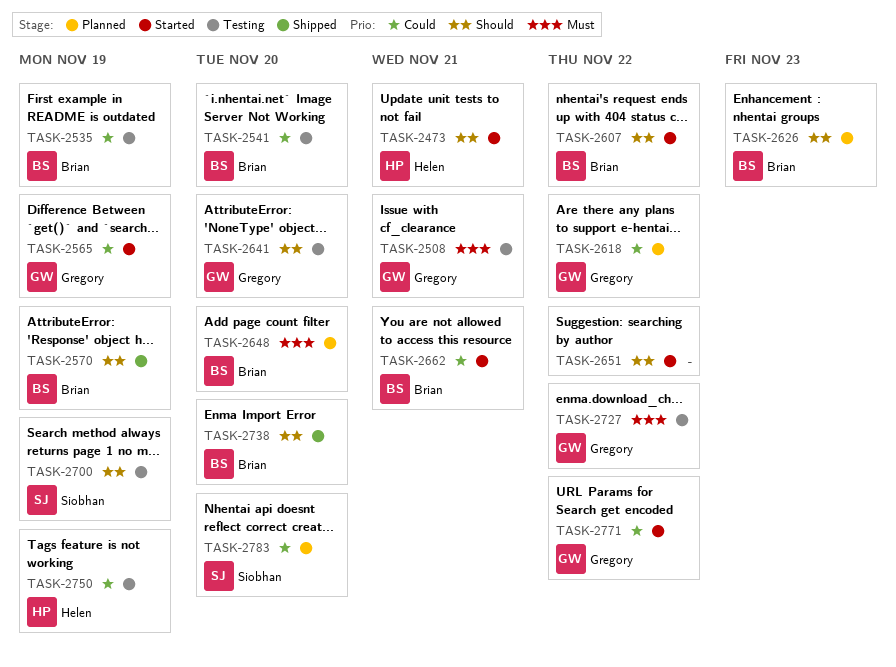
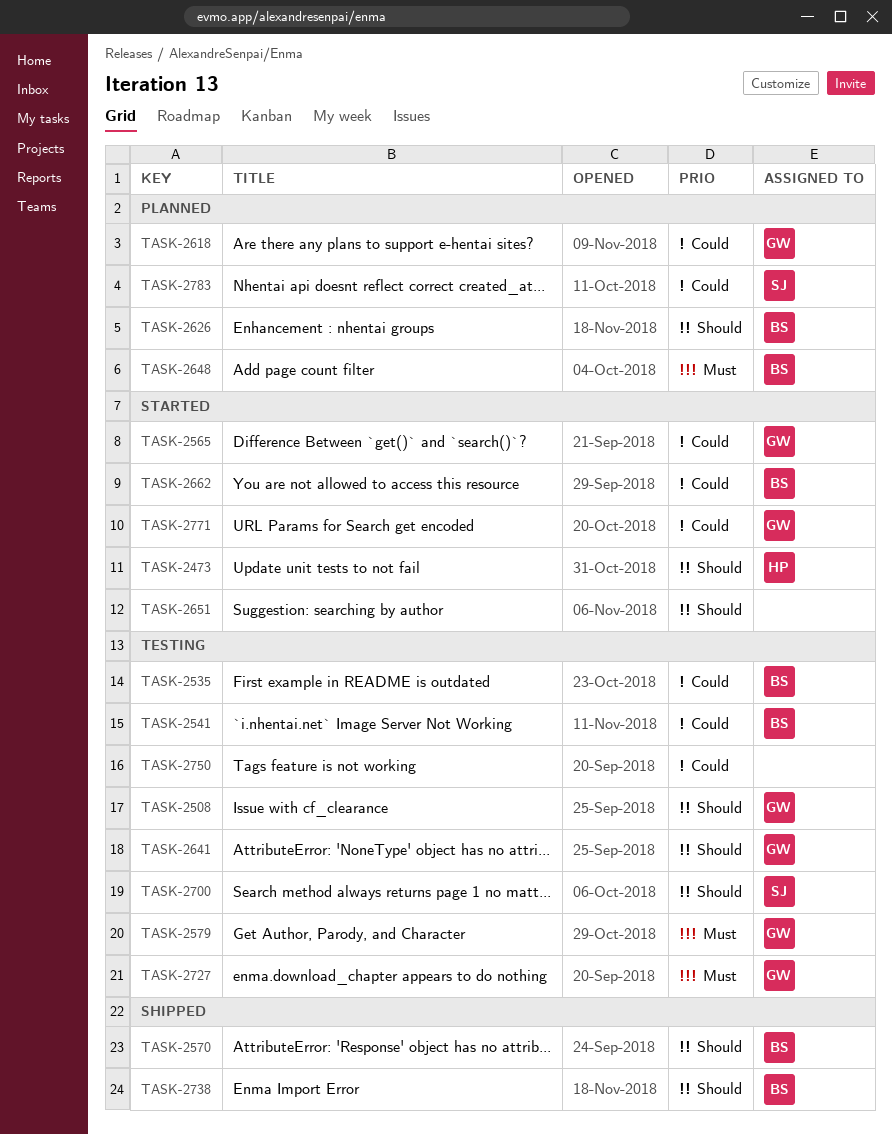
TASK-2508, priority: Must -> Should
TASK-2579: none -> present
TASK-2607: present -> none
TASK-2750, owner: Helen -> none

